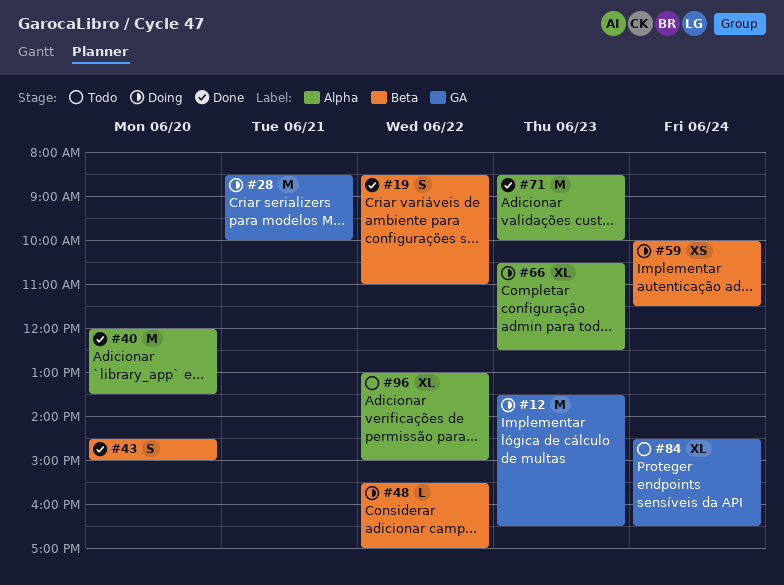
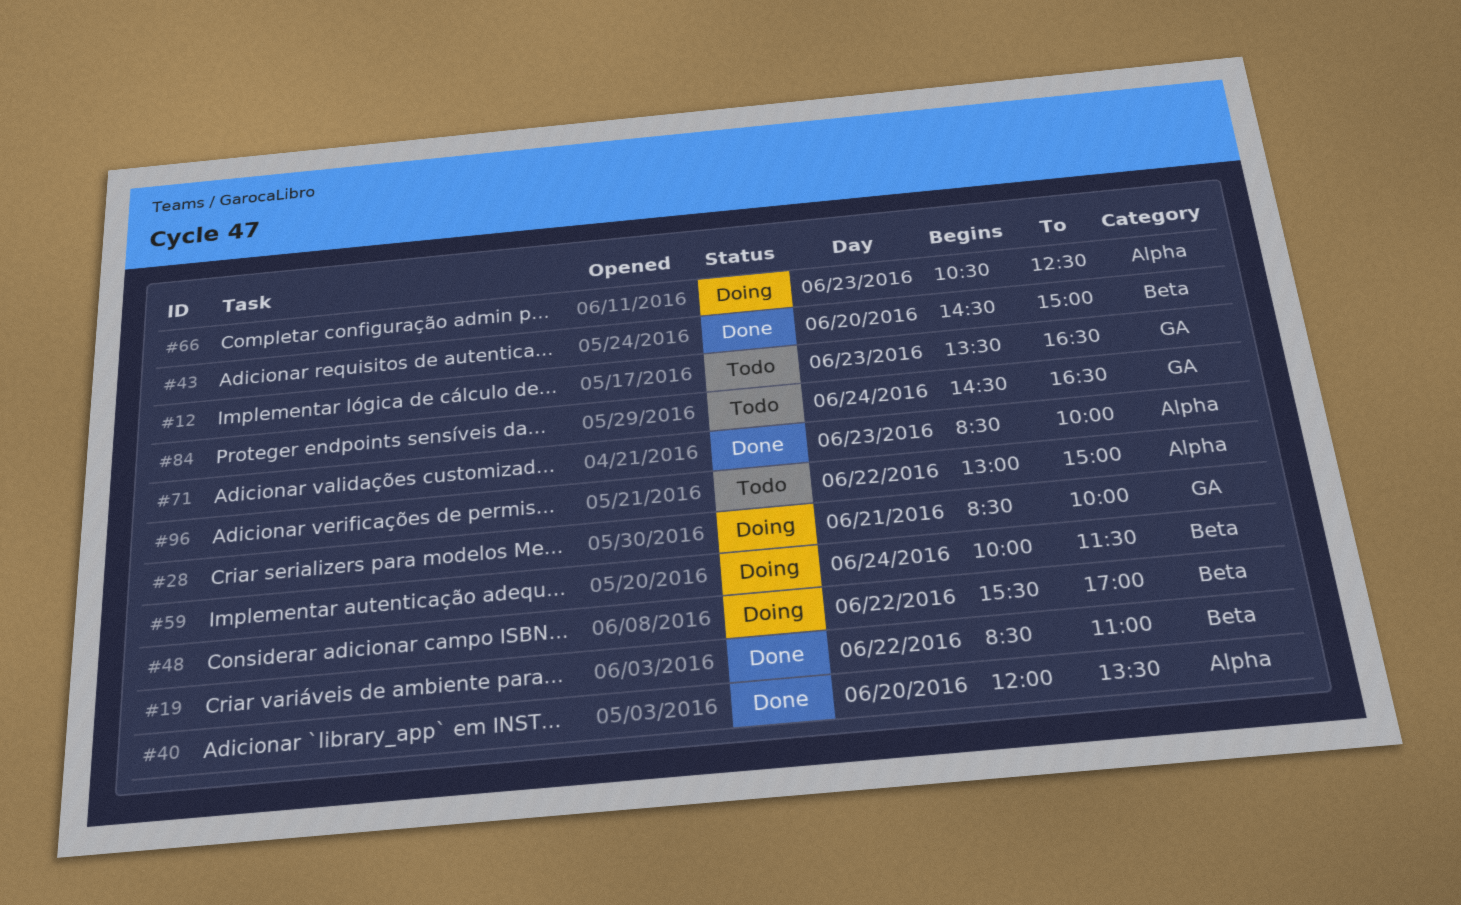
#12, status: Doing -> Todo

